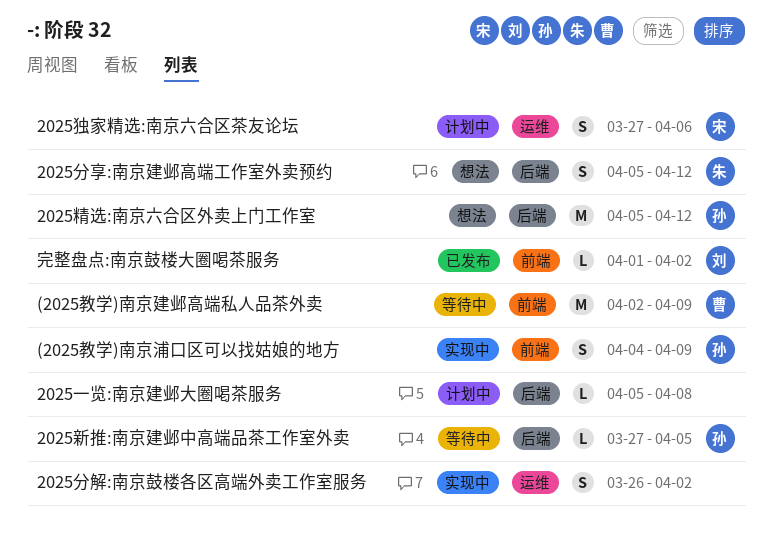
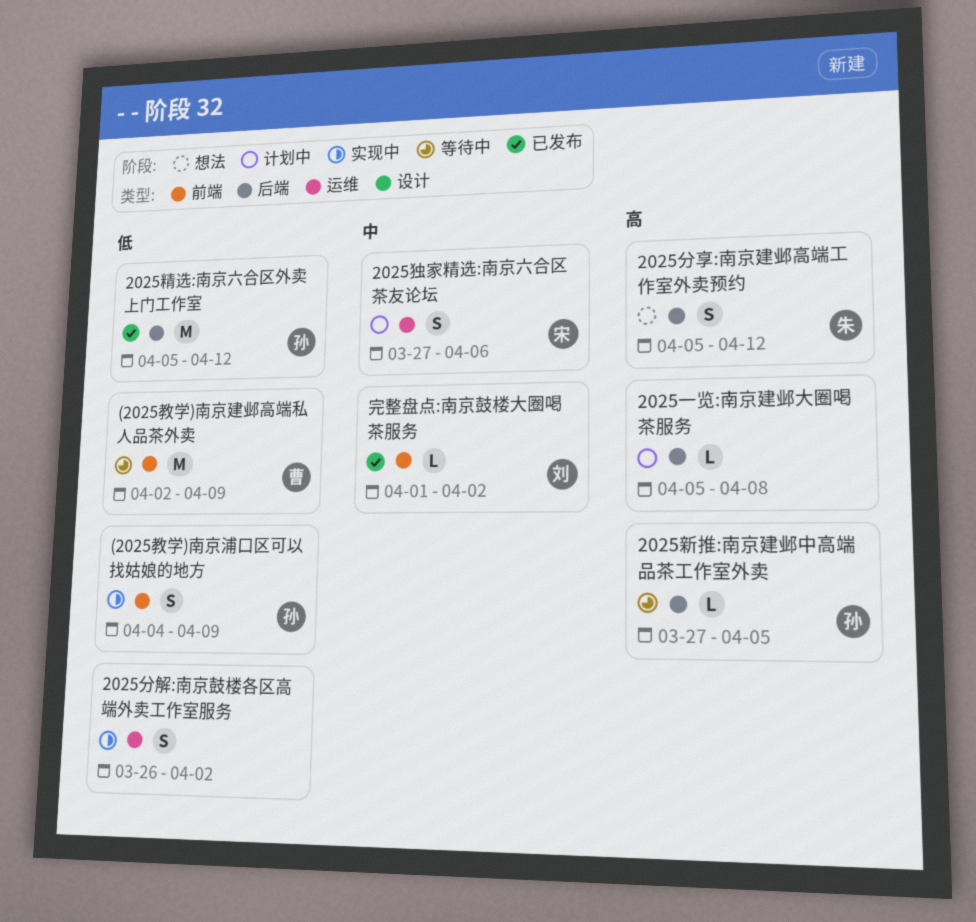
2025精选:南京六合区外卖上门工作室, status: 想法 -> 已发布

